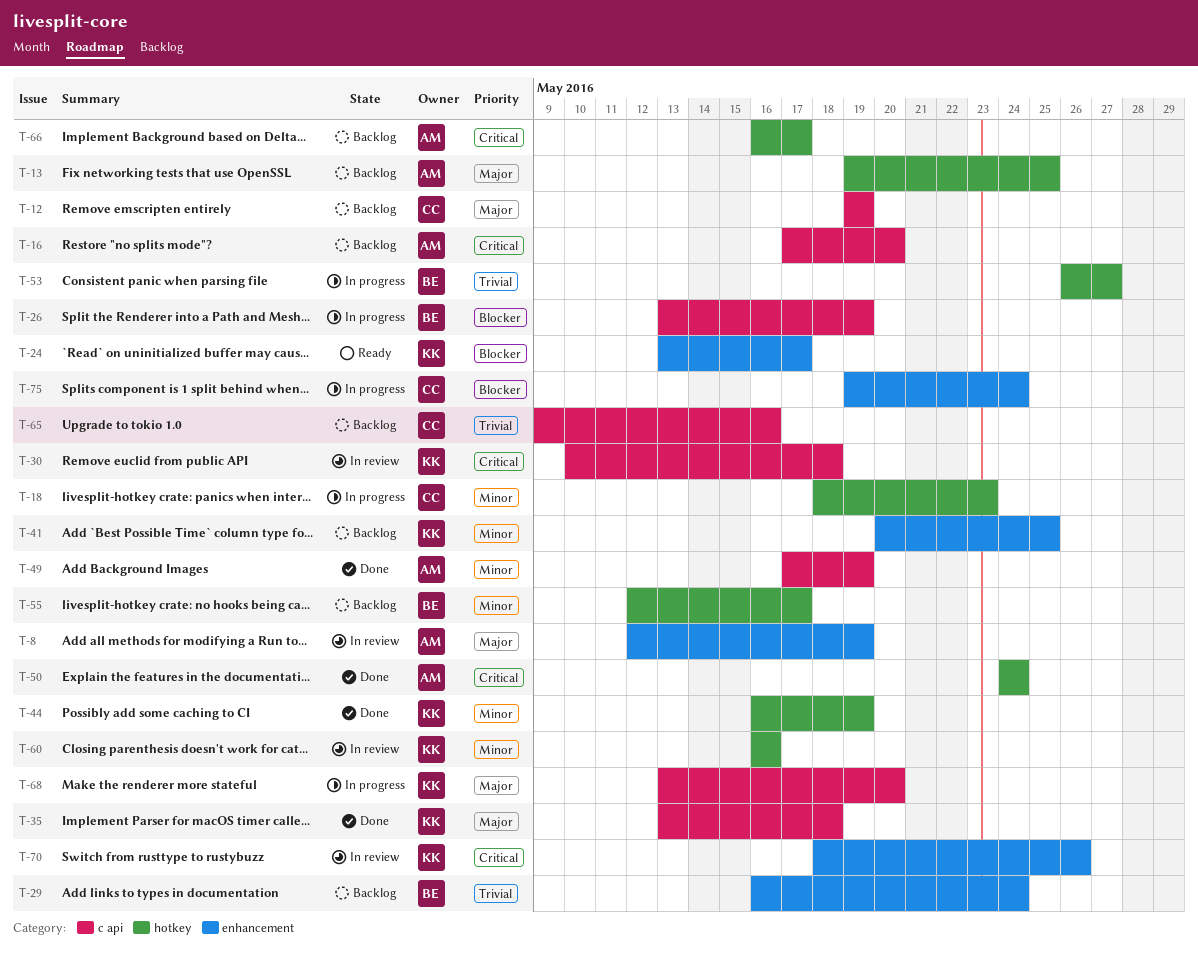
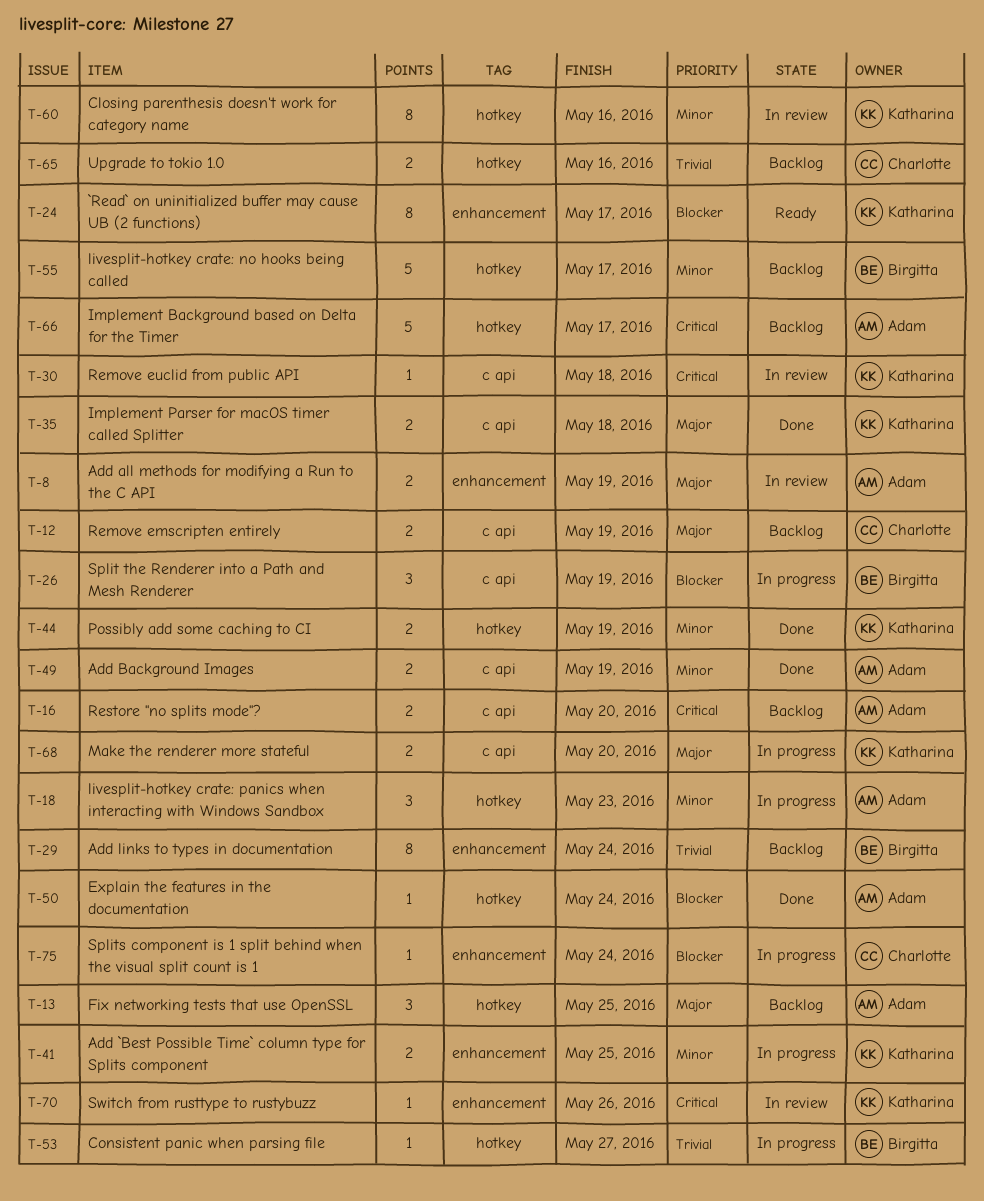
T-18, owner: Charlotte -> Adam
T-41, status: Backlog -> In progress
T-50, priority: Critical -> Blocker
T-65, label: c api -> hotkey

